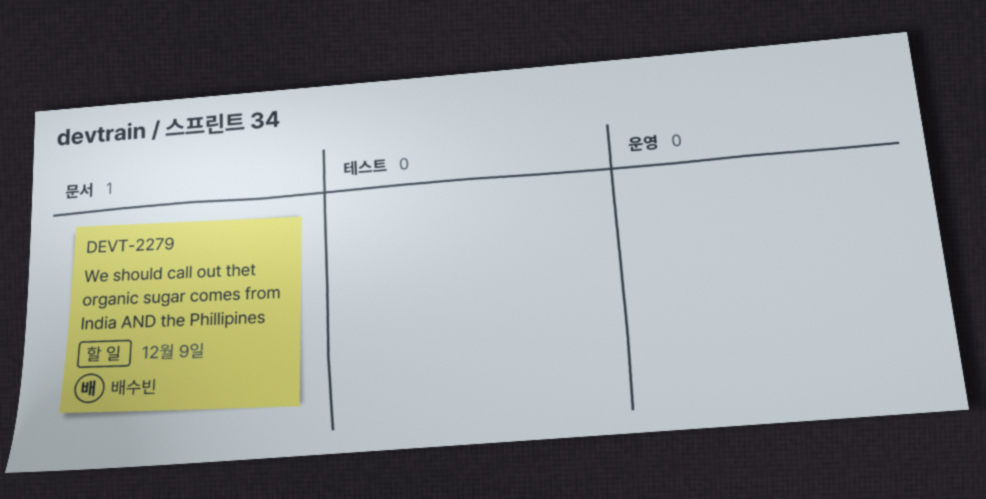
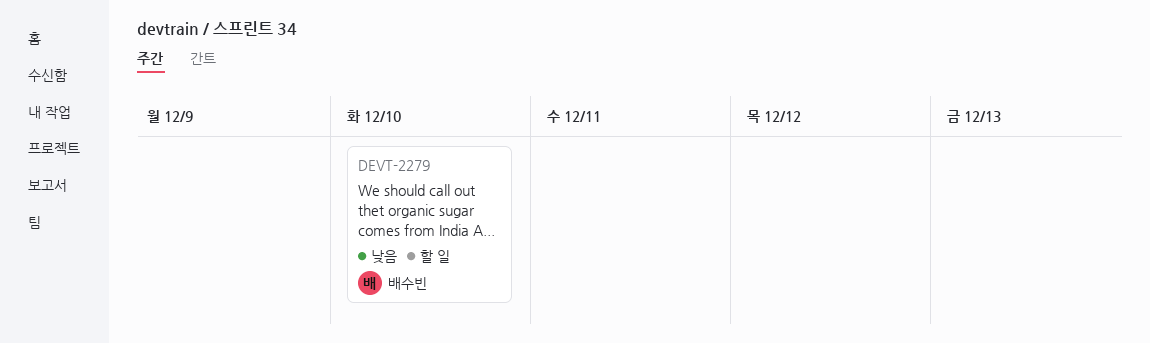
DEVT-2279, due: Dec 9 -> Dec 10

